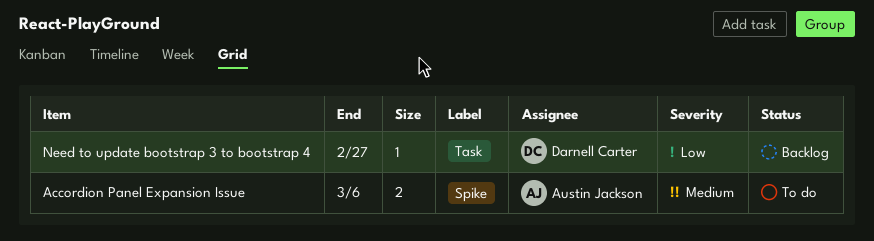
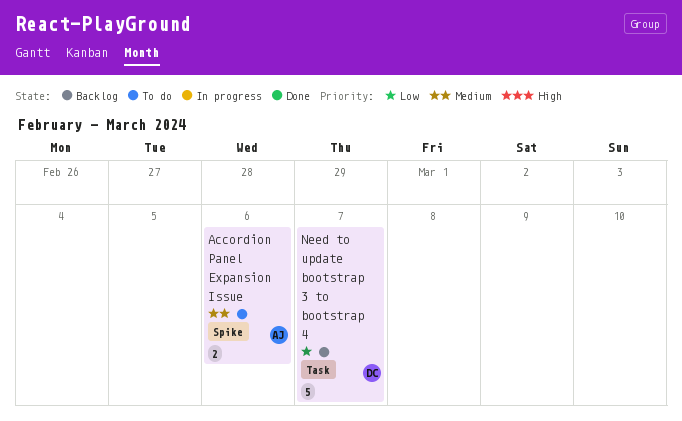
Need to update bootstrap 3 to bootstrap 4, estimate: 1 -> 5
Need to update bootstrap 3 to bootstrap 4, due: Feb 27 -> Mar 7

